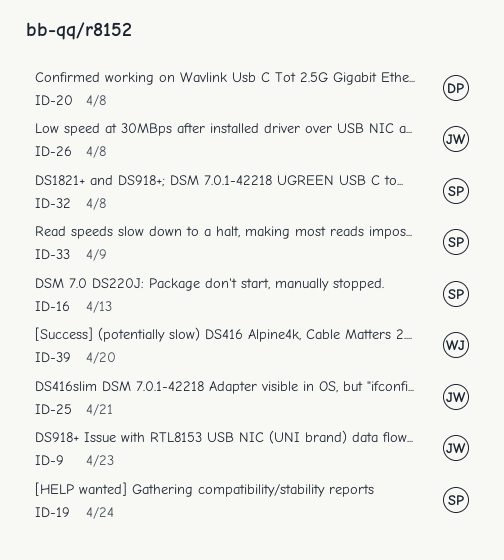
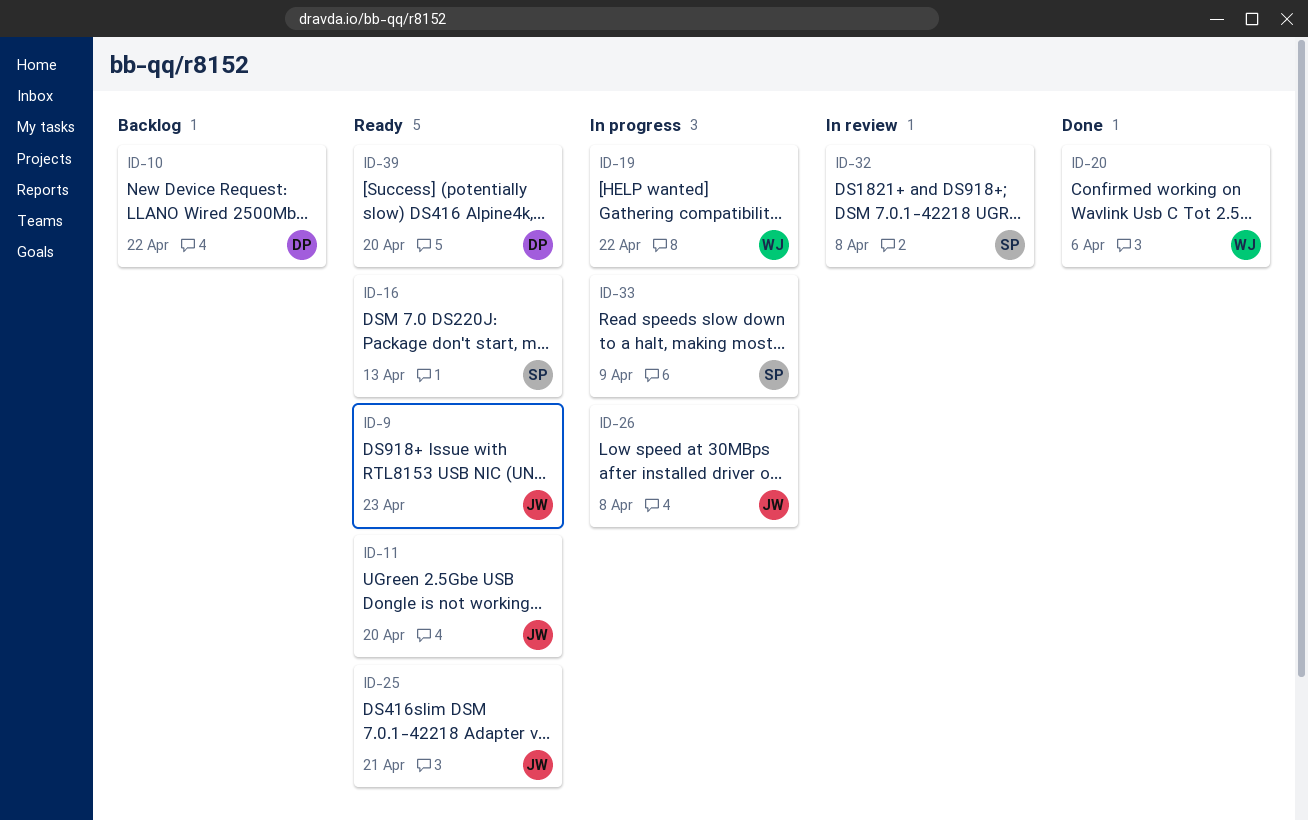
ID-10: none -> present
ID-11: none -> present
ID-19, owner: SP -> WJ
ID-19, due: Apr 24 -> Apr 22
ID-20, owner: DP -> WJ
ID-20, due: Apr 8 -> Apr 6
ID-39, owner: WJ -> DP

